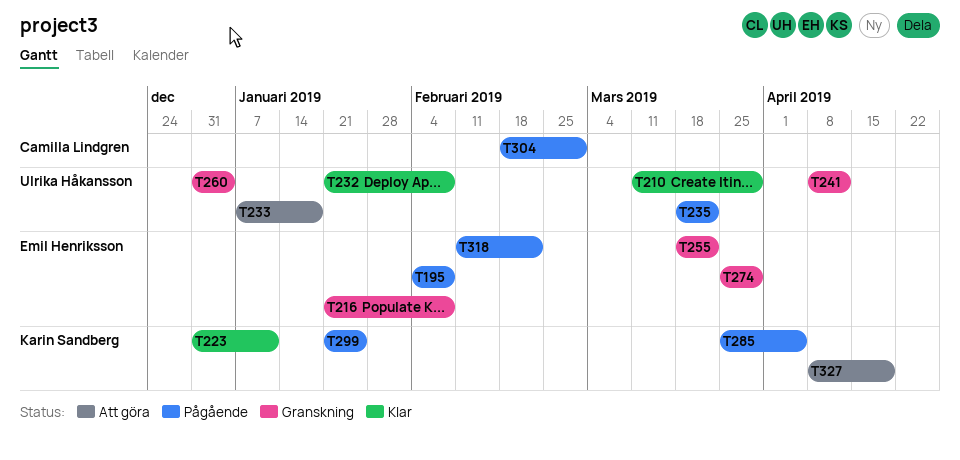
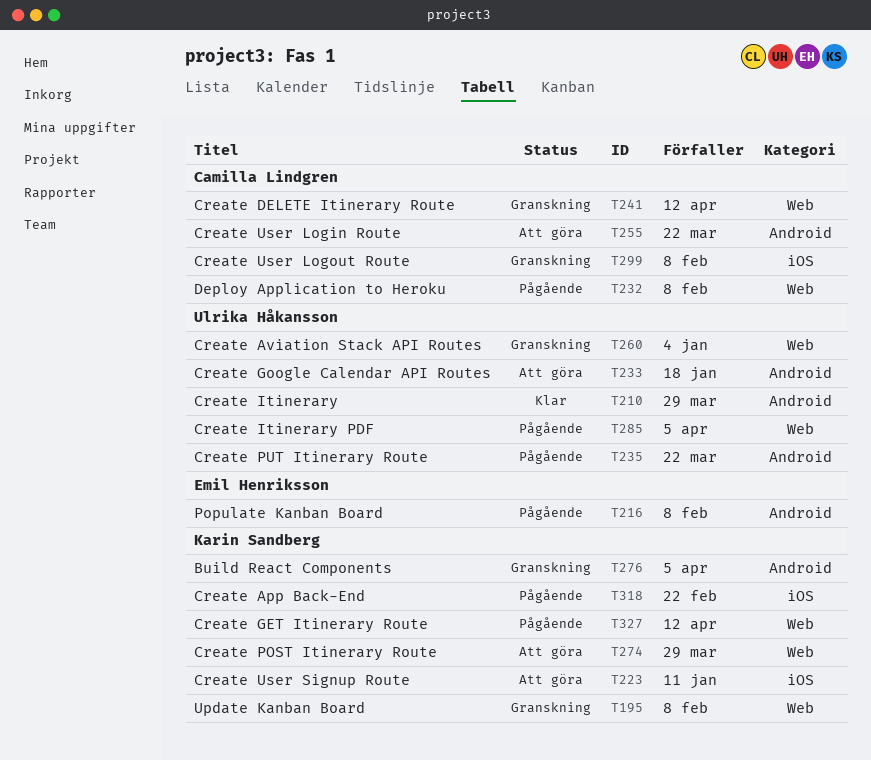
T195, status: Pågående -> Granskning
T195, owner: Emil Henriksson -> Karin Sandberg
T216, status: Granskning -> Pågående
T223, status: Klar -> Att göra
T232, status: Klar -> Pågående
T232, owner: Ulrika Håkansson -> Camilla Lindgren
T241, owner: Ulrika Håkansson -> Camilla Lindgren
T255, status: Granskning -> Att göra
T255, owner: Emil Henriksson -> Camilla Lindgren
T274, status: Granskning -> Att göra
T274, owner: Emil Henriksson -> Karin Sandberg
T276: none -> present
T285, owner: Karin Sandberg -> Ulrika Håkansson
T299, status: Pågående -> Granskning
T299, owner: Karin Sandberg -> Camilla Lindgren
T299, due: Jan 25 -> Feb 8
T304: present -> none
T318, owner: Emil Henriksson -> Karin Sandberg
T327, status: Att göra -> Pågående
T327, due: Apr 19 -> Apr 12

